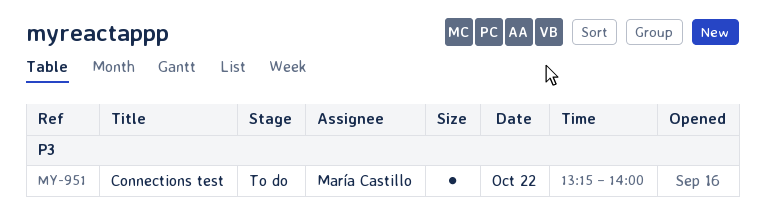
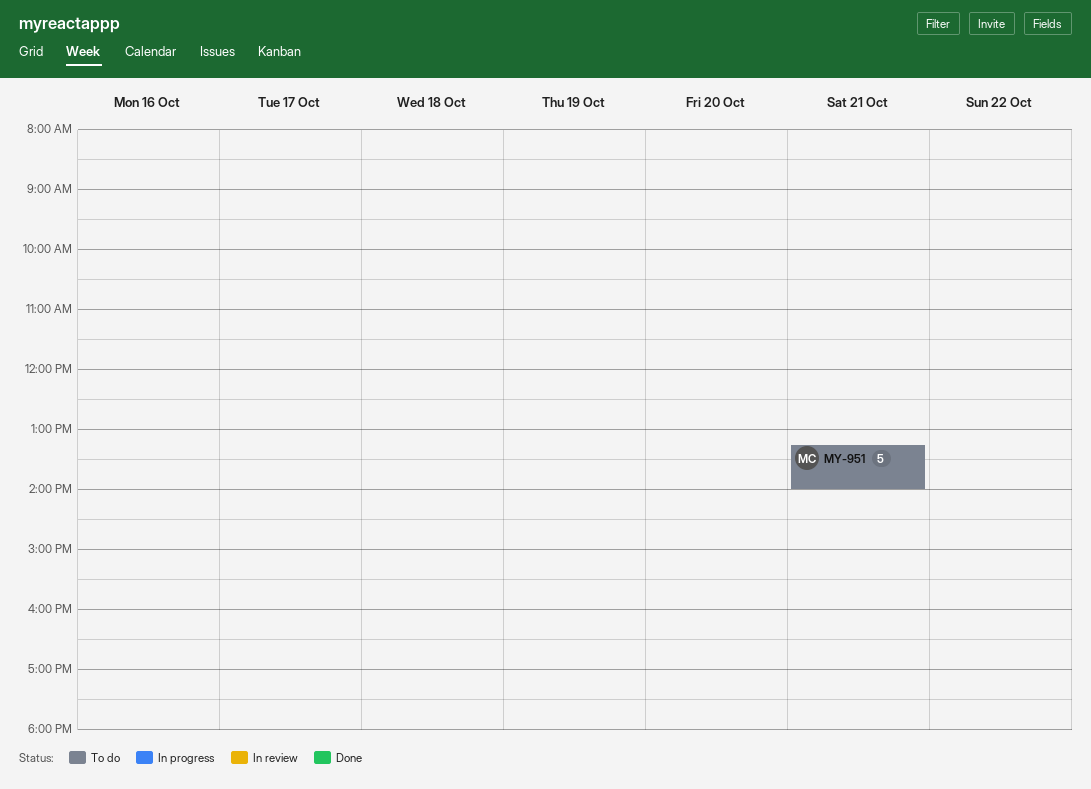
MY-951, estimate: 1 -> 5
MY-951, day: Oct 22 -> Oct 21

